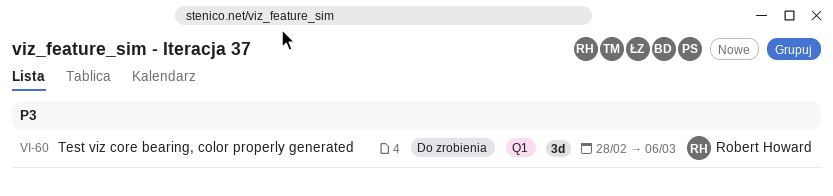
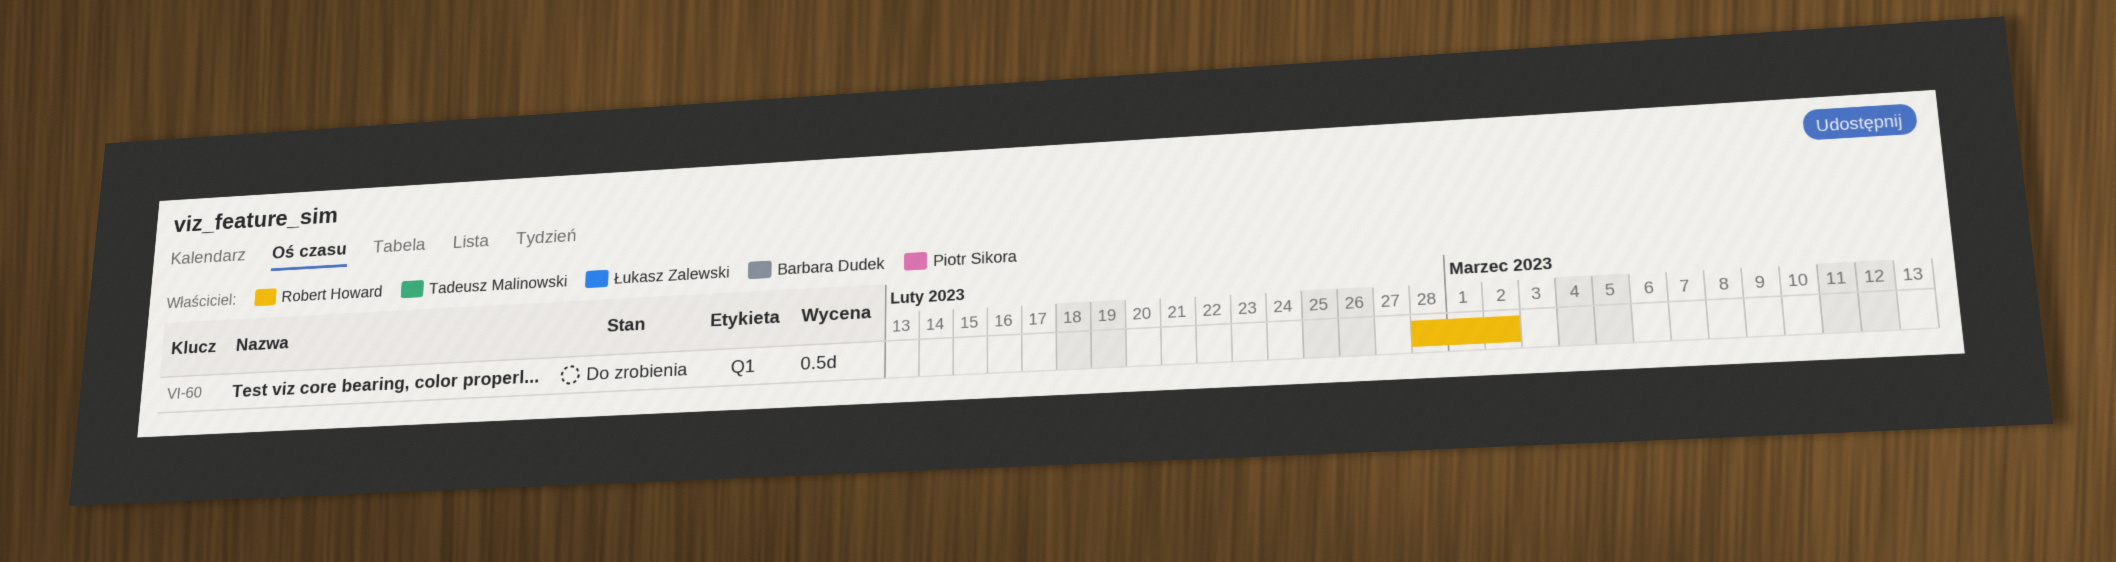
VI-60, estimate: 3d -> 0.5d
VI-60, due: Mar 6 -> Mar 2

